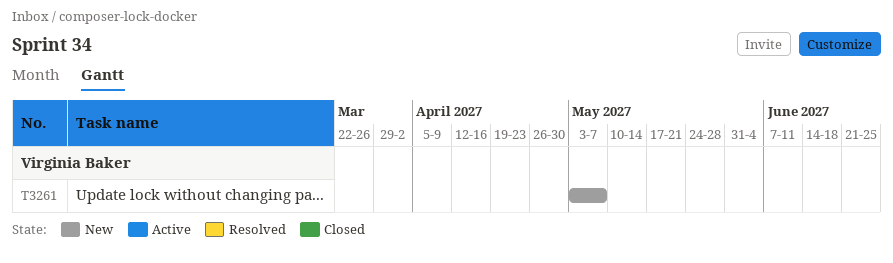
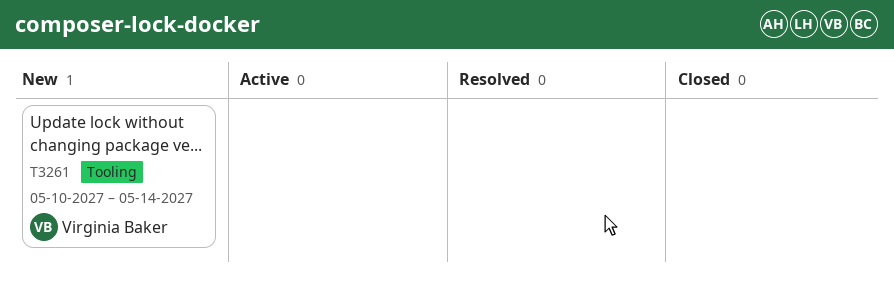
T3261, start: May 3 -> May 10
T3261, due: May 7 -> May 14

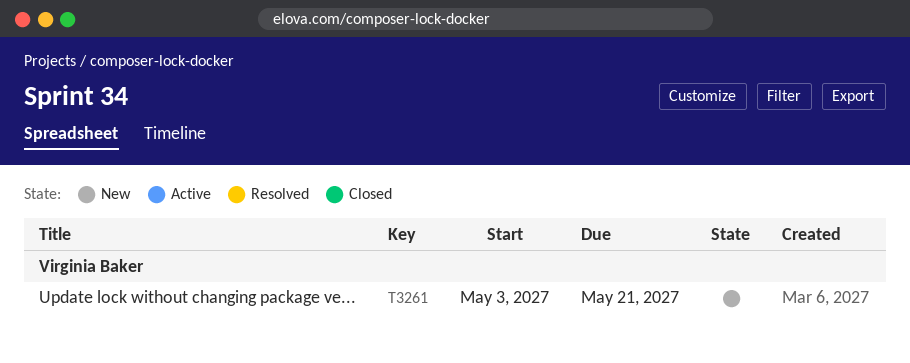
T3261, start: May 10 -> May 3
T3261, due: May 14 -> May 21

